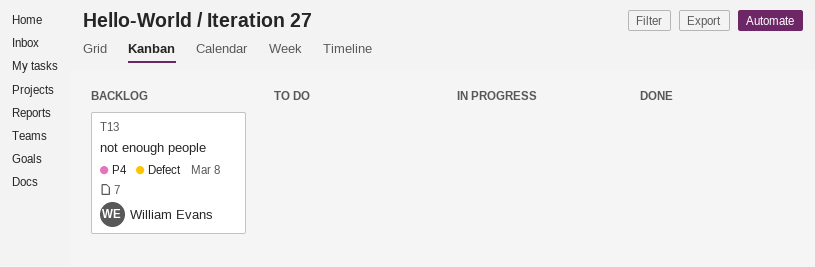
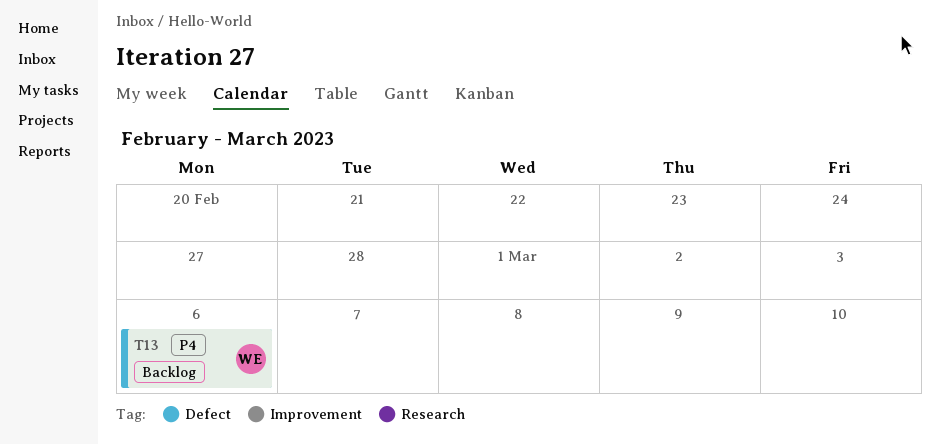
T13, due: Mar 8 -> Mar 6

